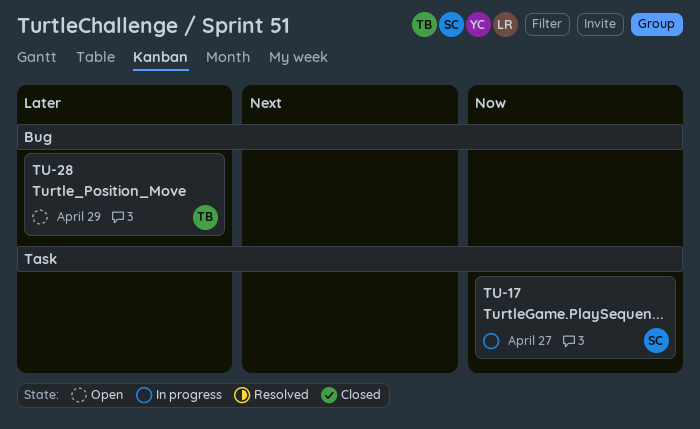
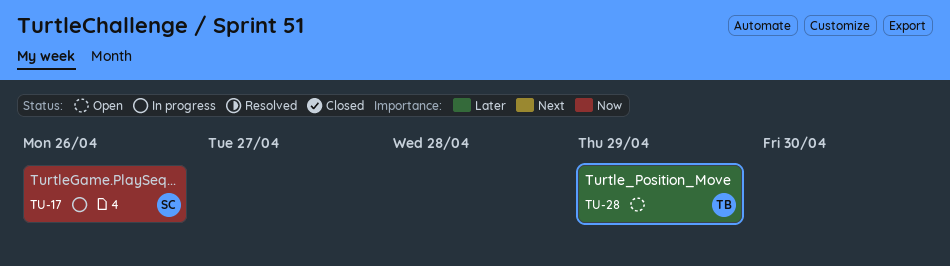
TU-17, due: Apr 27 -> Apr 26

